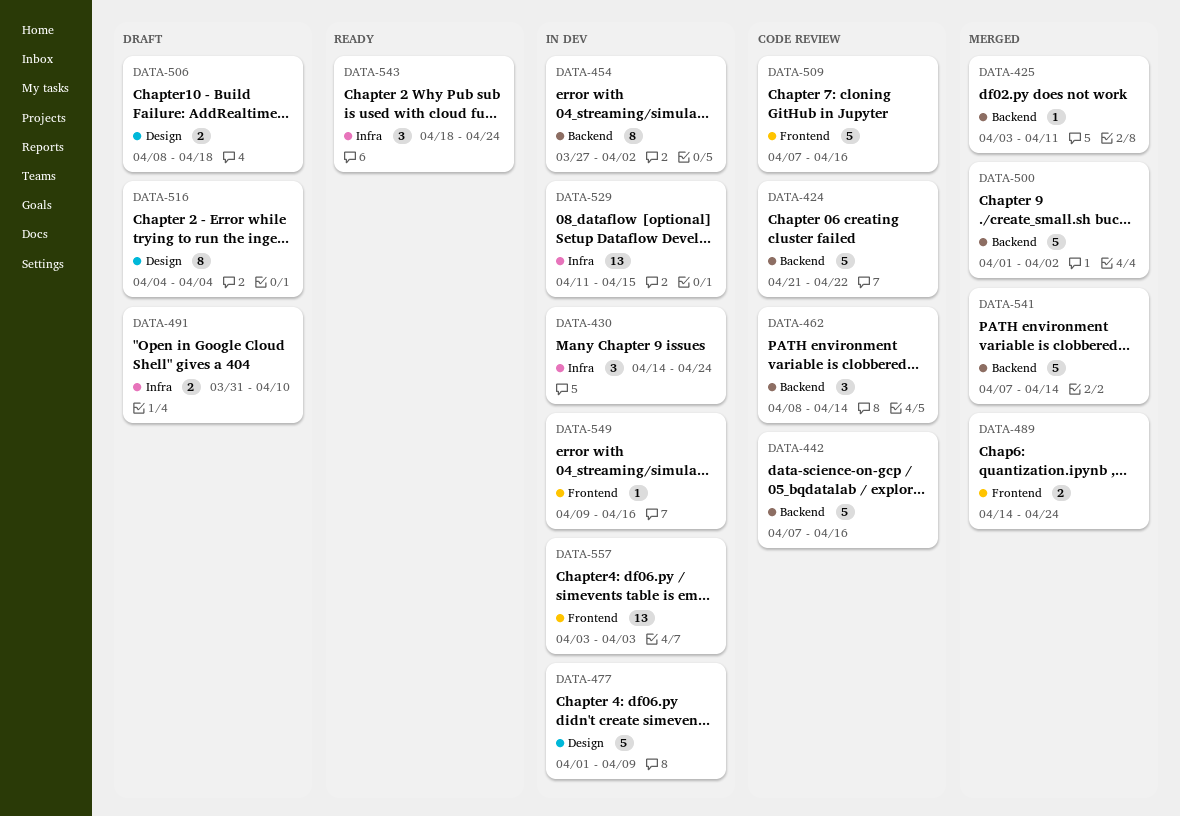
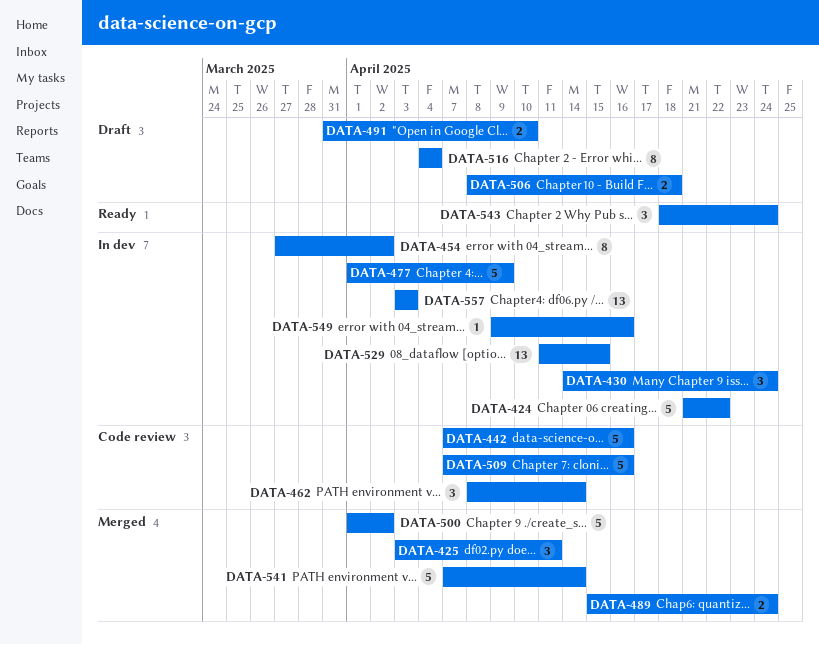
DATA-424, status: Code review -> In dev
DATA-425, estimate: 1 -> 3
DATA-489, start: Apr 14 -> Apr 15

